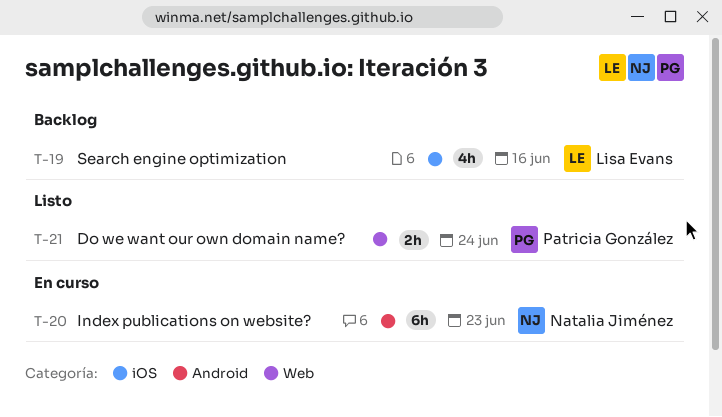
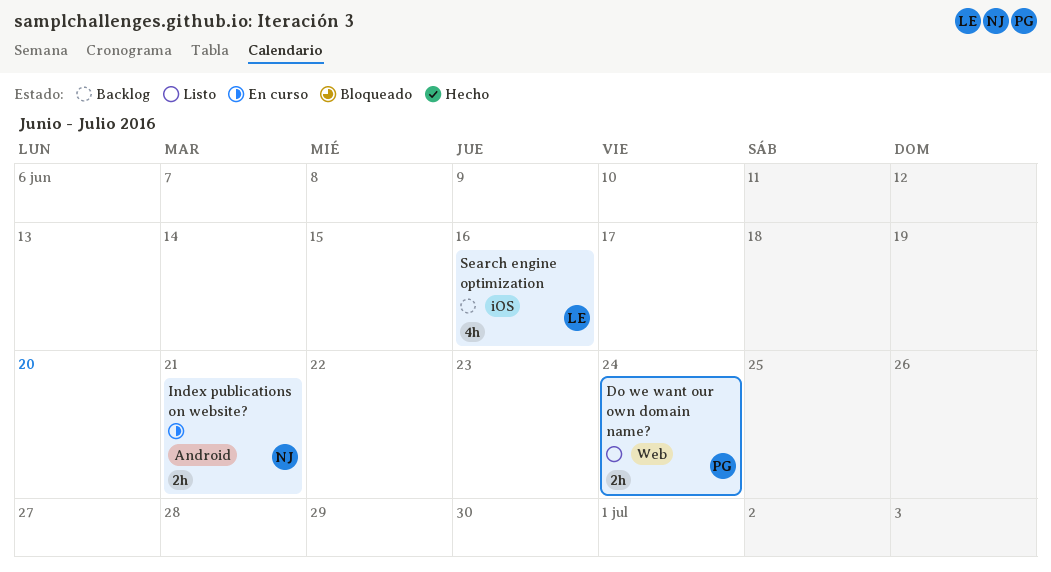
Index publications on website?, estimate: 6h -> 2h
Index publications on website?, due: Jun 23 -> Jun 21

